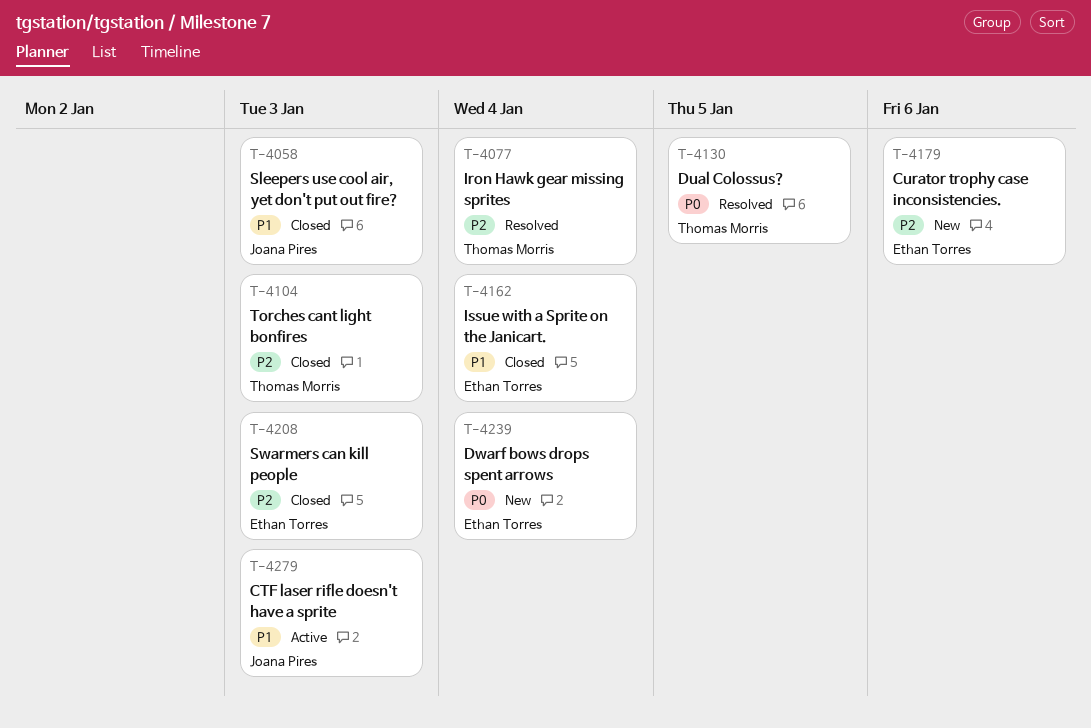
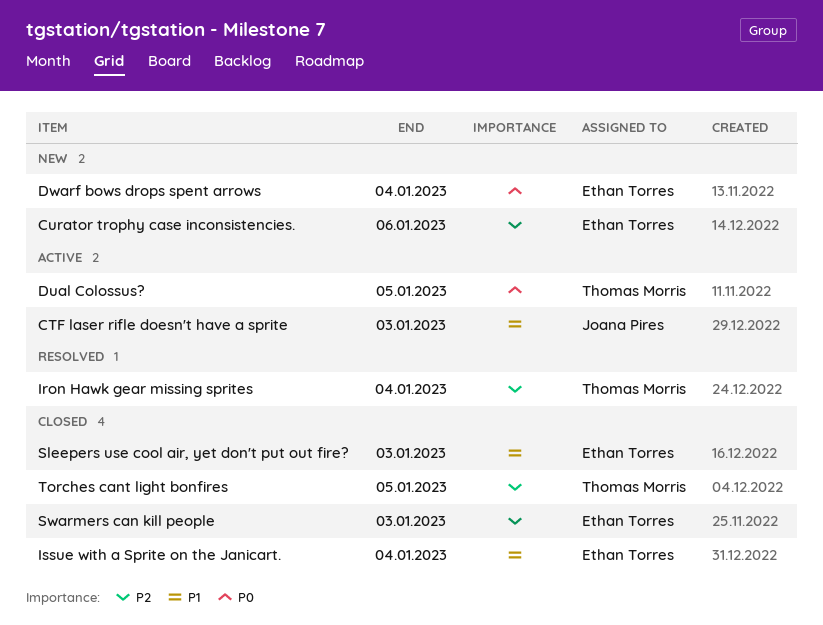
Dual Colossus?, status: Resolved -> Active
Sleepers use cool air, yet don't put out fire?, owner: Joana Pires -> Ethan Torres
Torches cant light bonfires, due: Jan 3 -> Jan 5

